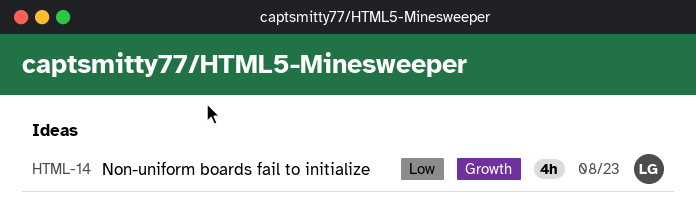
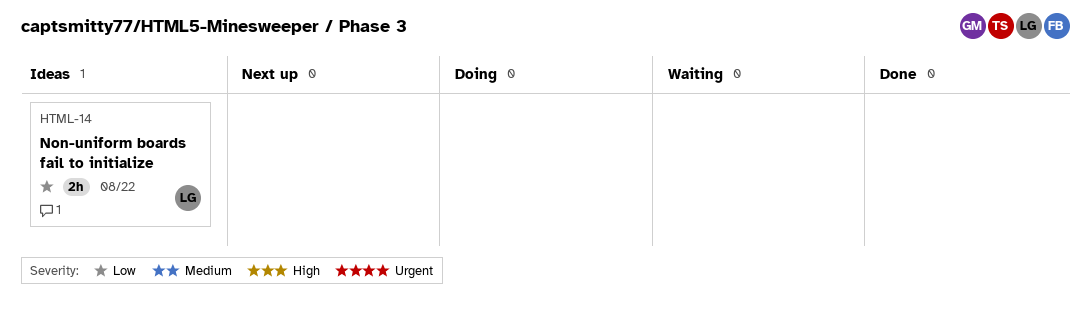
HTML-14, estimate: 4h -> 2h
HTML-14, due: Aug 23 -> Aug 22

